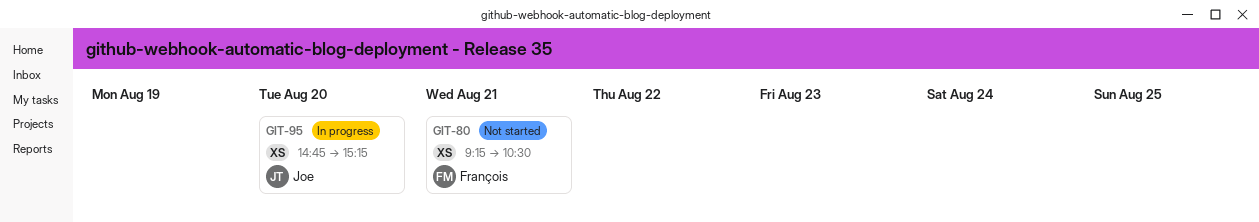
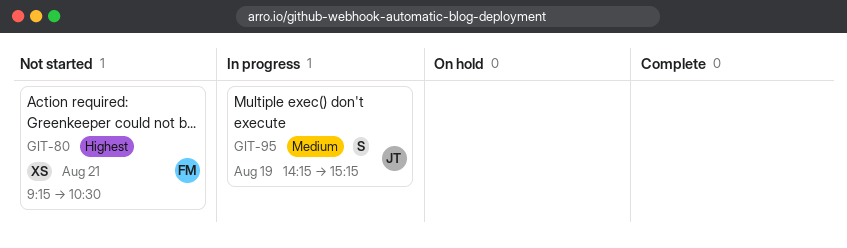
GIT-95, estimate: XS -> S
GIT-95, day: Aug 20 -> Aug 19
GIT-95, begins: 14:45 -> 14:15

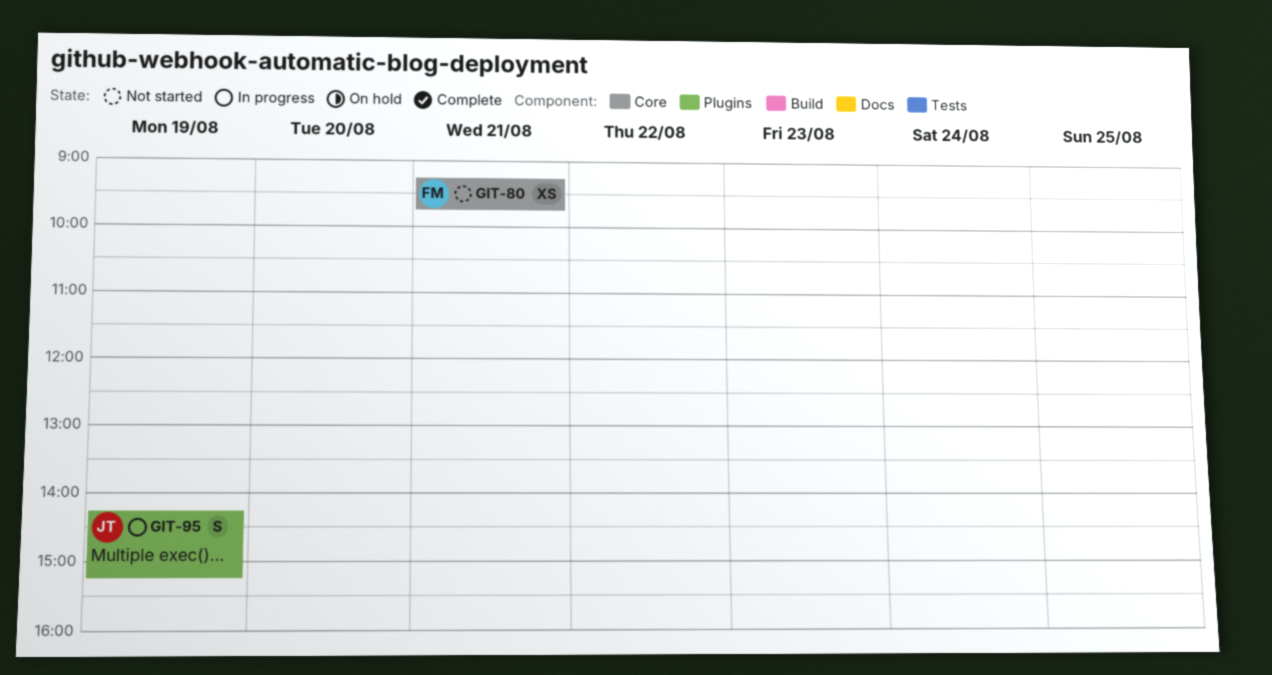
GIT-80, ends: 10:30 -> 09:45

